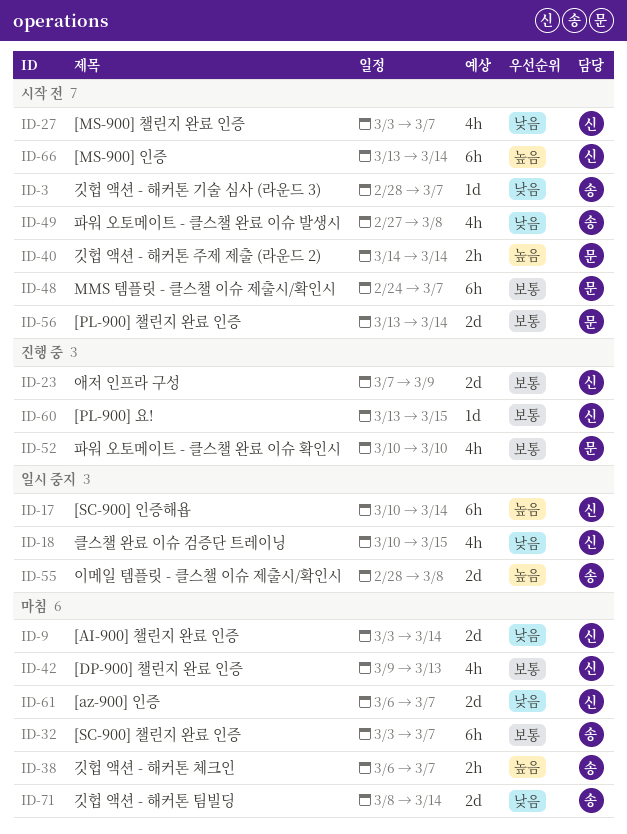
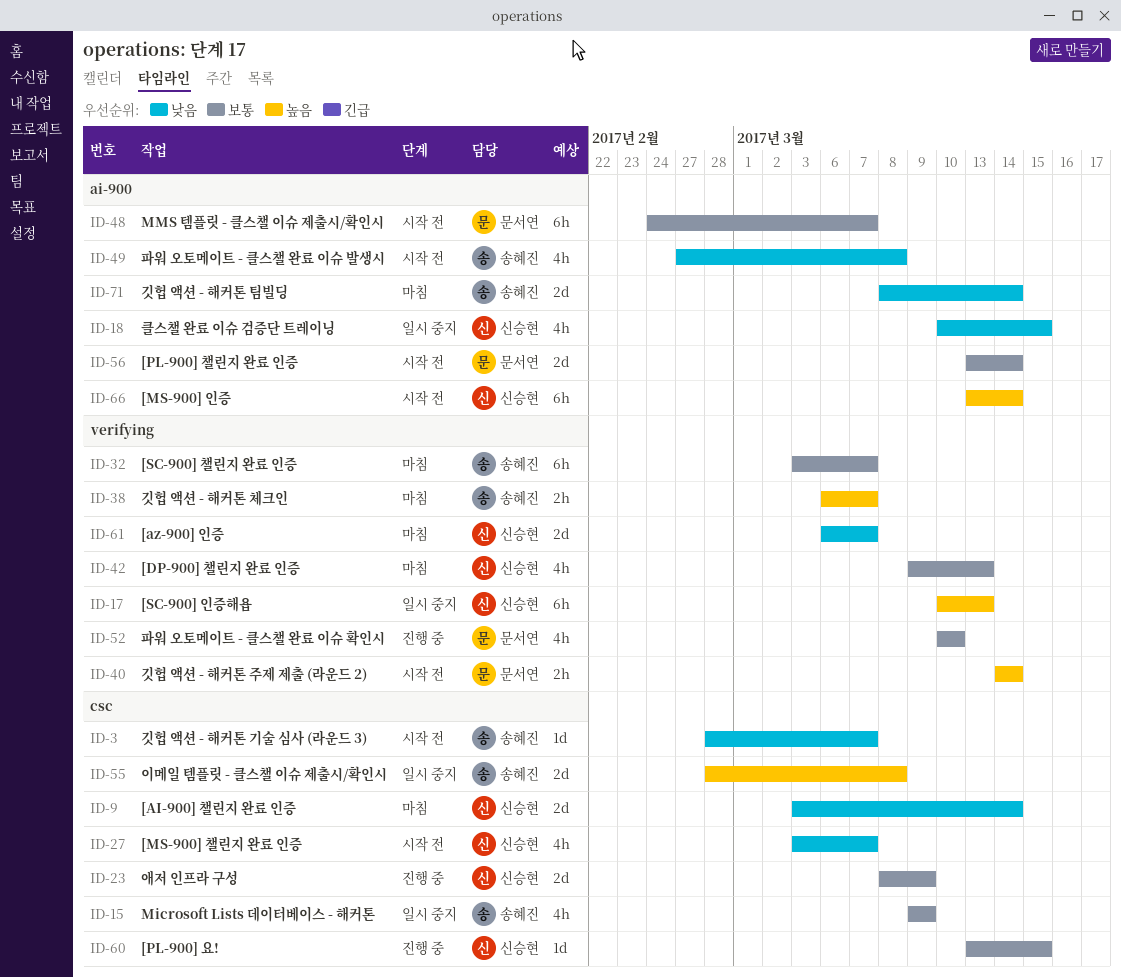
ID-15: none -> present
ID-17, due: Mar 14 -> Mar 13
ID-23, start: Mar 7 -> Mar 8

